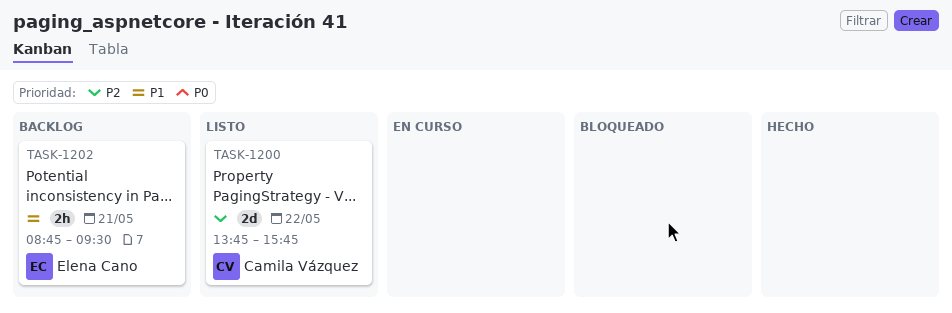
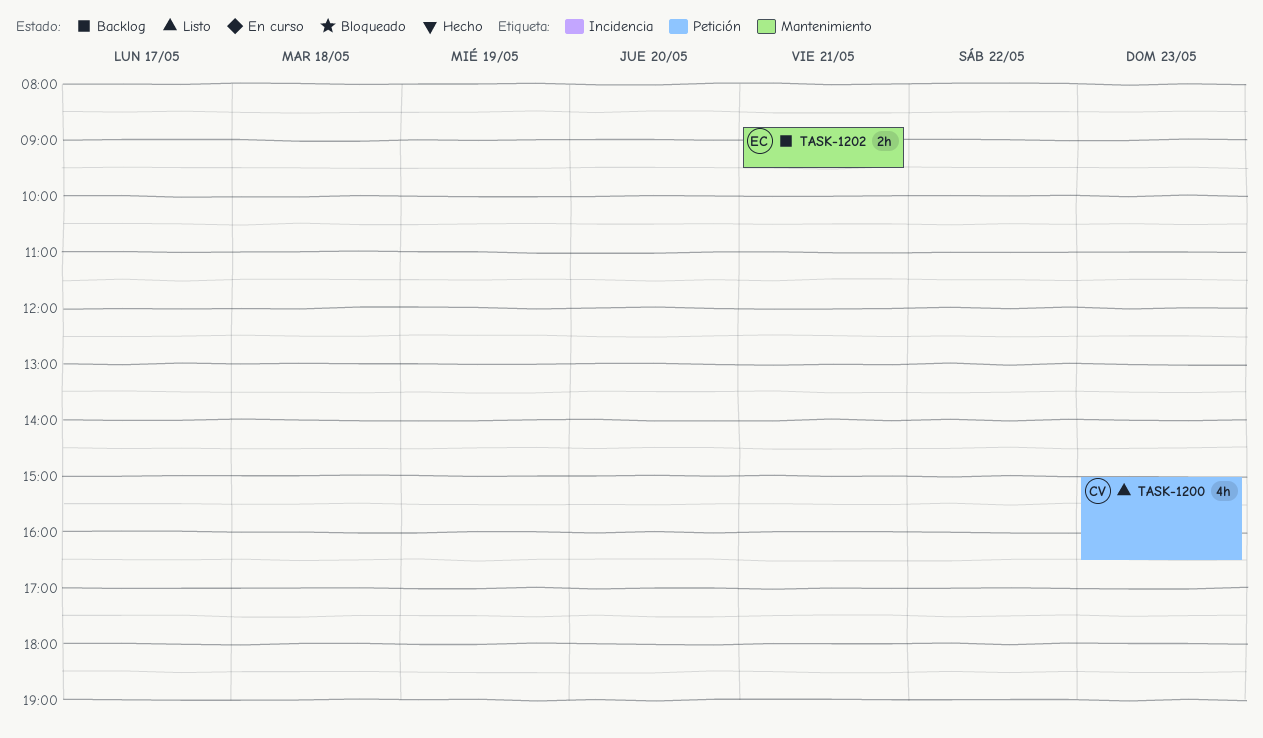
TASK-1200, estimate: 2d -> 4h
TASK-1200, day: May 22 -> May 23
TASK-1200, begins: 13:45 -> 15:00
TASK-1200, ends: 15:45 -> 16:30

